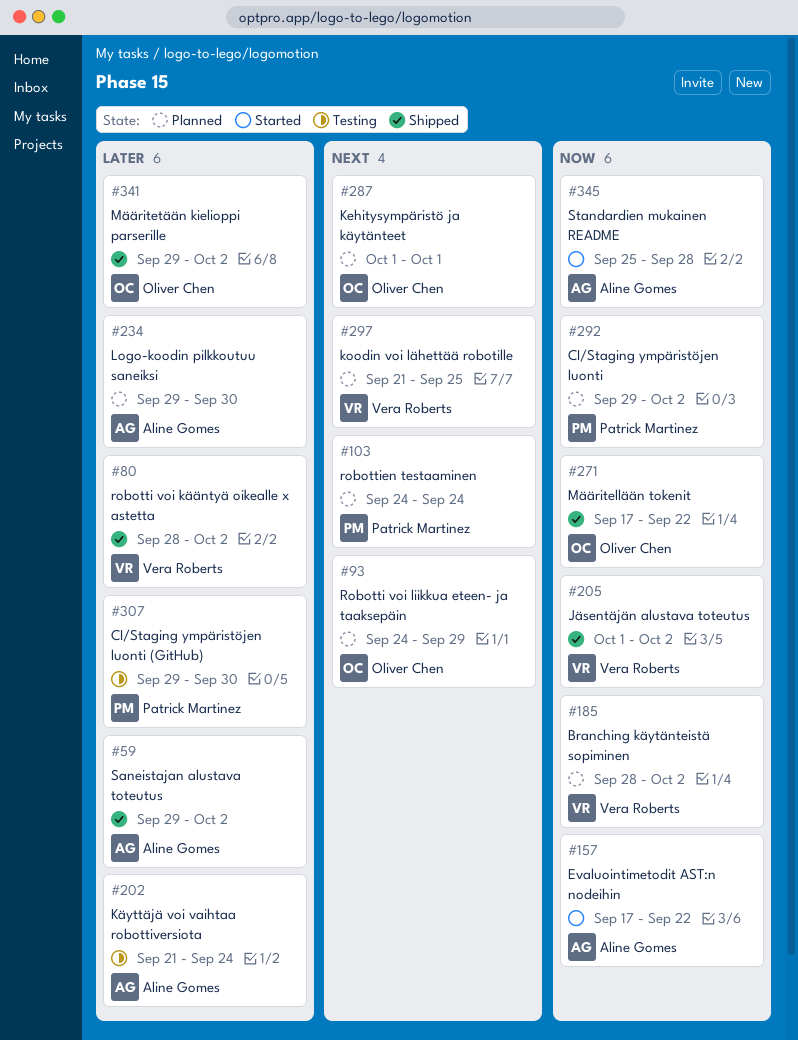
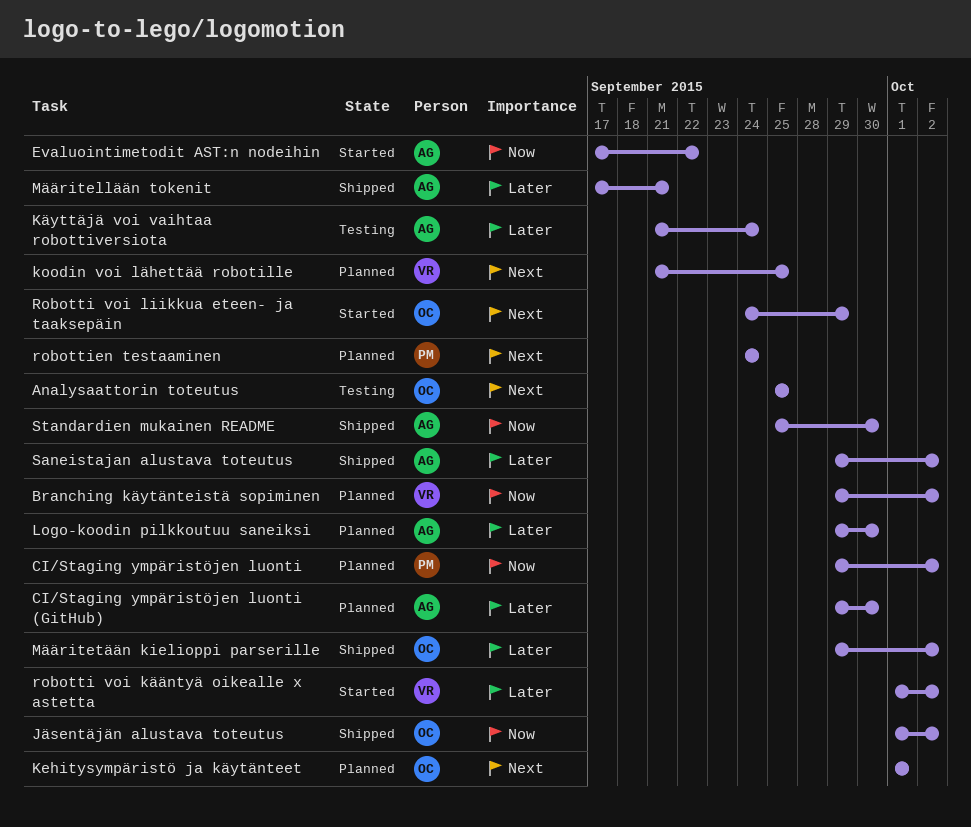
Analysaattorin toteutus: none -> present
Branching käytänteistä sopiminen, start: Sep 28 -> Sep 29
CI/Staging ympäristöjen luonti (GitHub), status: Testing -> Planned
CI/Staging ympäristöjen luonti (GitHub), owner: Patrick Martinez -> Aline Gomes
Jäsentäjän alustava toteutus, owner: Vera Roberts -> Oliver Chen
Määritellään tokenit, owner: Oliver Chen -> Aline Gomes
Määritellään tokenit, priority: Now -> Later
Määritellään tokenit, due: Sep 22 -> Sep 21
robotti voi kääntyä oikealle x astetta, status: Shipped -> Started
robotti voi kääntyä oikealle x astetta, start: Sep 28 -> Oct 1
Robotti voi liikkua eteen- ja taaksepäin, status: Planned -> Started
Standardien mukainen README, status: Started -> Shipped
Standardien mukainen README, due: Sep 28 -> Sep 30

